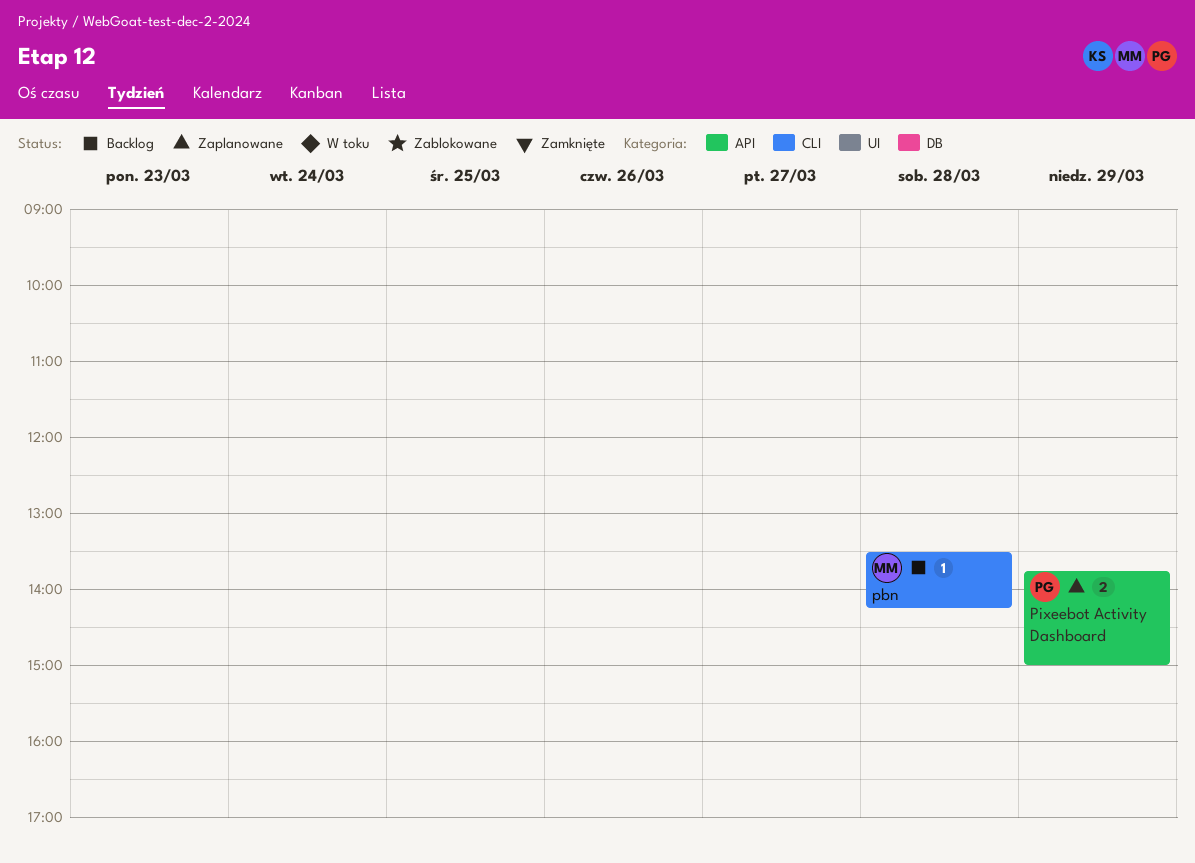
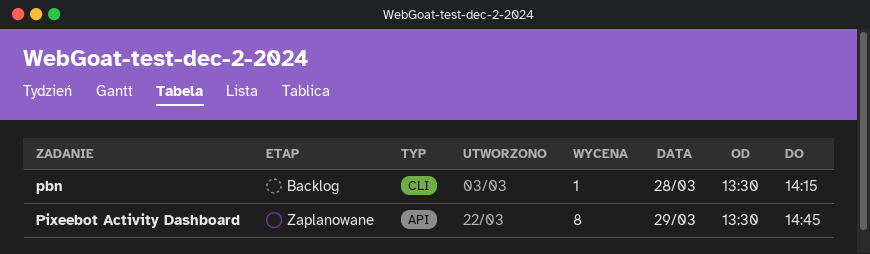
Pixeebot Activity Dashboard, estimate: 2 -> 8
Pixeebot Activity Dashboard, begins: 13:45 -> 13:30
Pixeebot Activity Dashboard, ends: 15:00 -> 14:45

